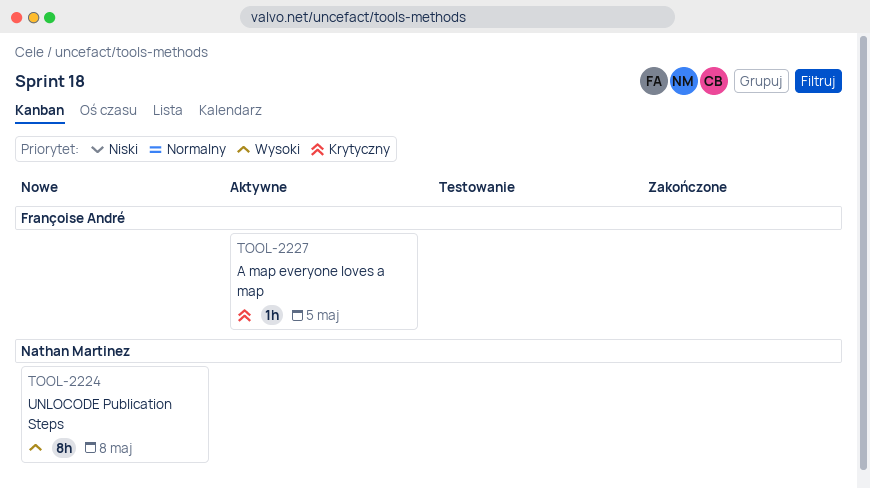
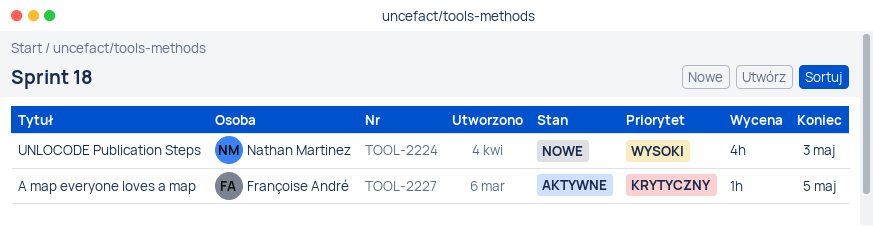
TOOL-2224, estimate: 8h -> 4h
TOOL-2224, due: May 8 -> May 3

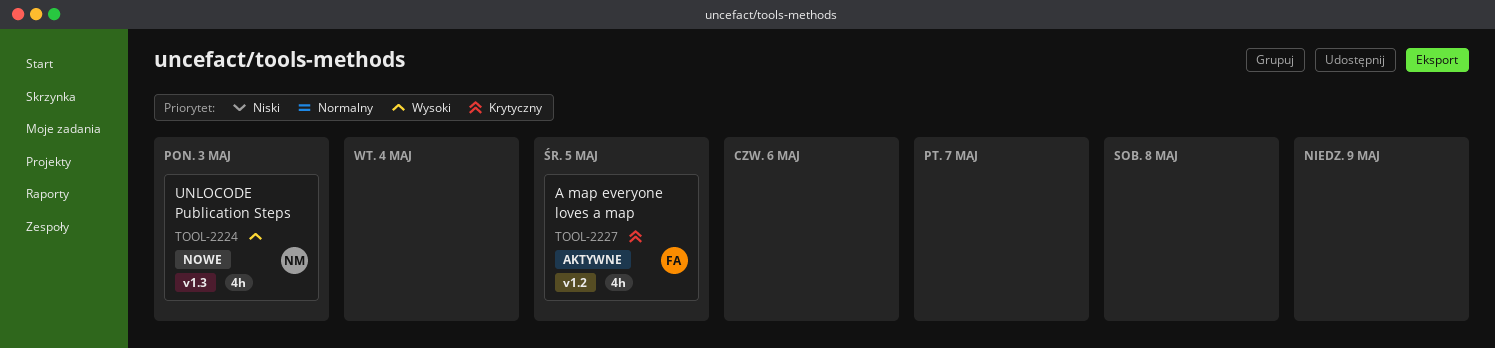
TOOL-2227, estimate: 1h -> 4h

